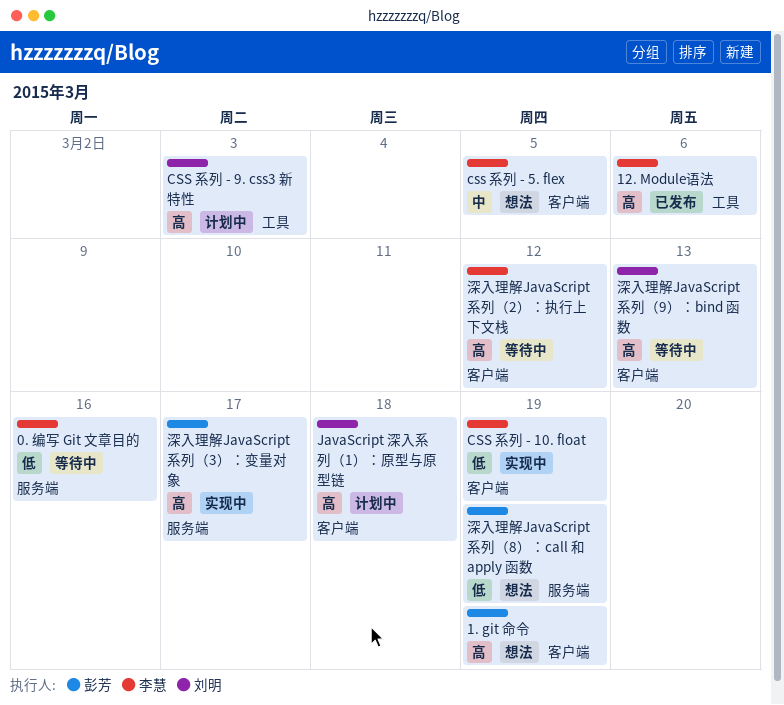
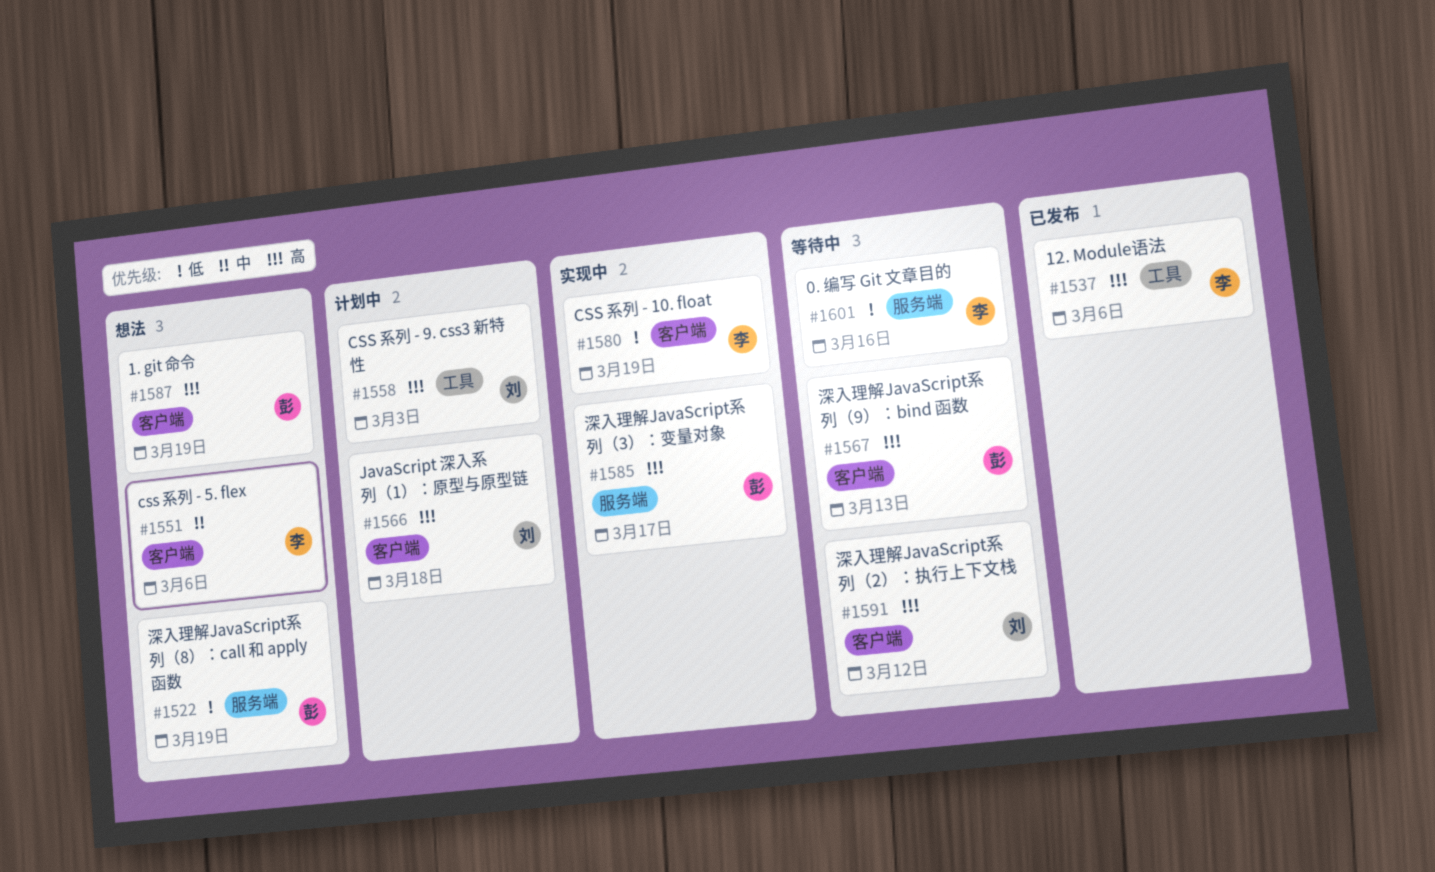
css 系列 - 5. flex, due: Mar 5 -> Mar 6
深入理解JavaScript系列（2）：执行上下文栈, owner: 李慧 -> 刘明
深入理解JavaScript系列（9）：bind 函数, owner: 刘明 -> 彭芳

